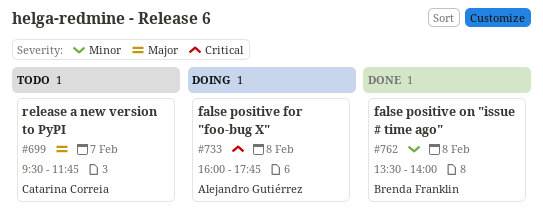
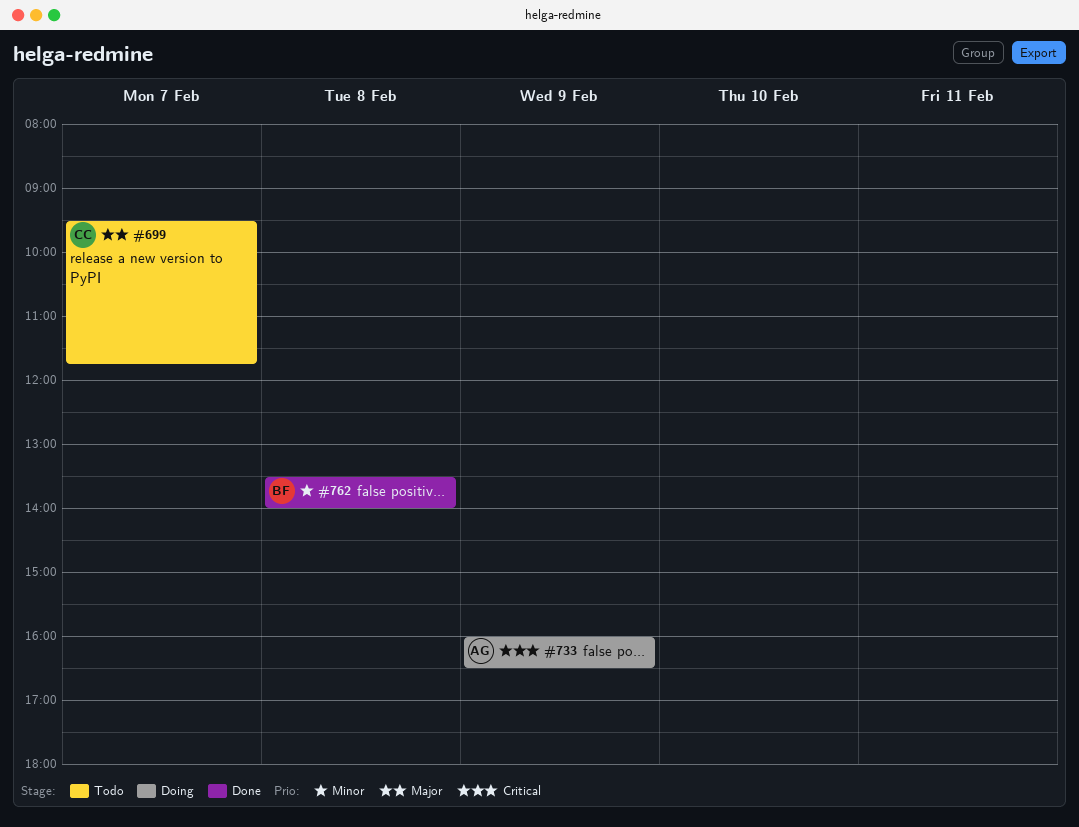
#733, day: Feb 8 -> Feb 9
#733, ends: 17:45 -> 16:30

